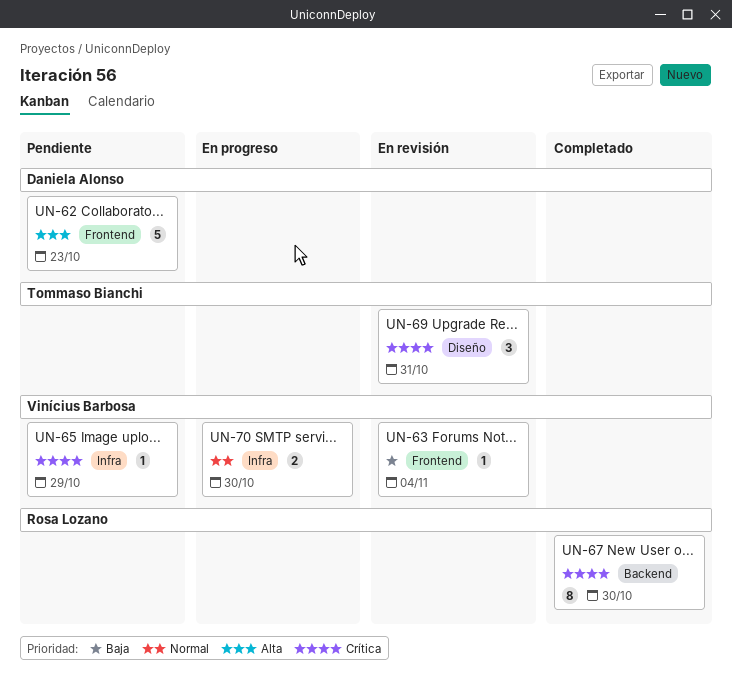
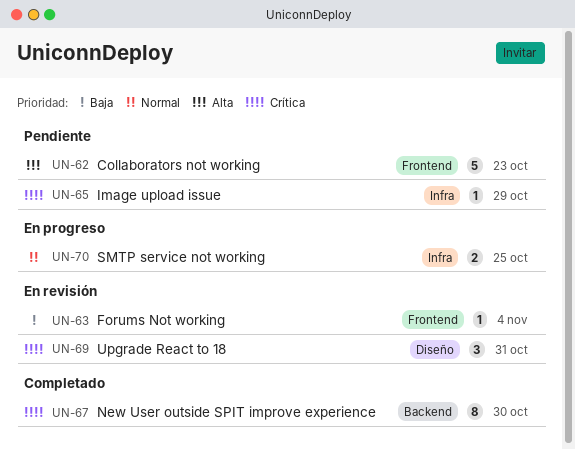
UN-70, due: Oct 30 -> Oct 25

